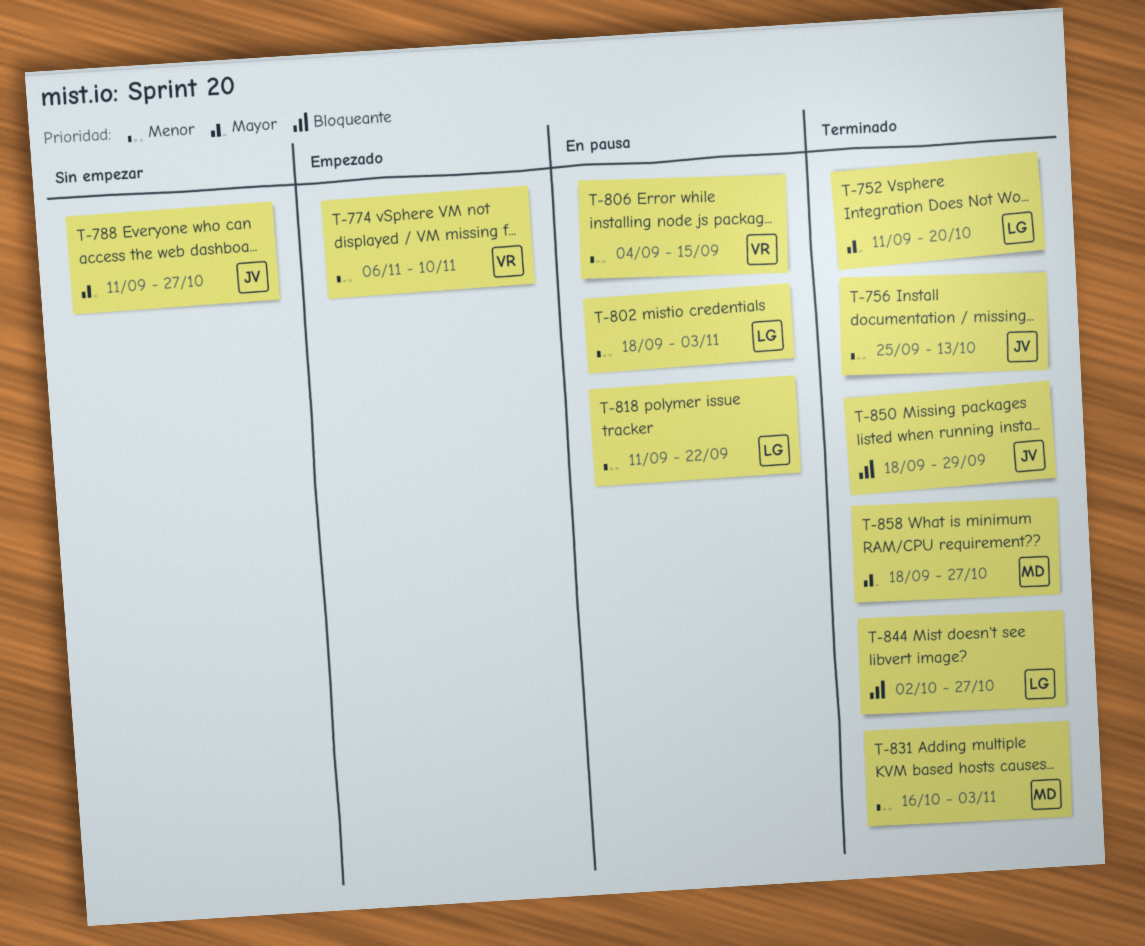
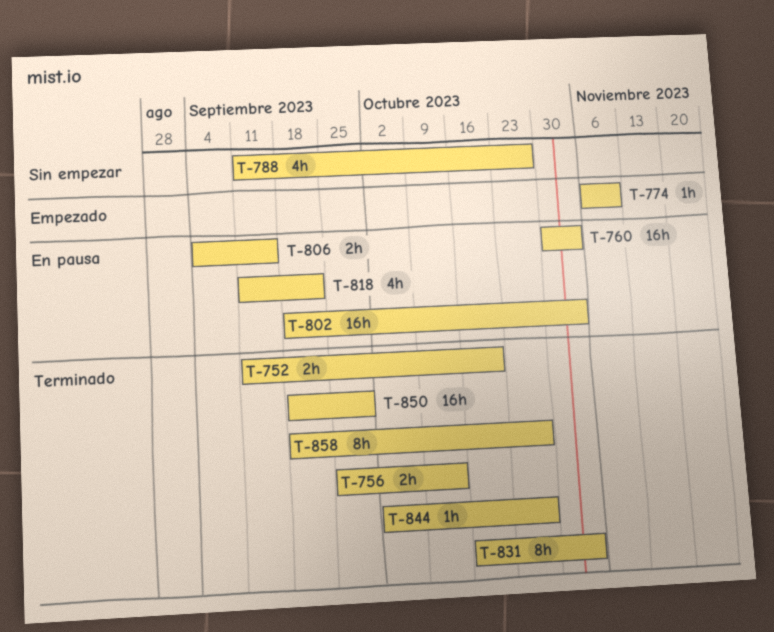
T-760: none -> present

